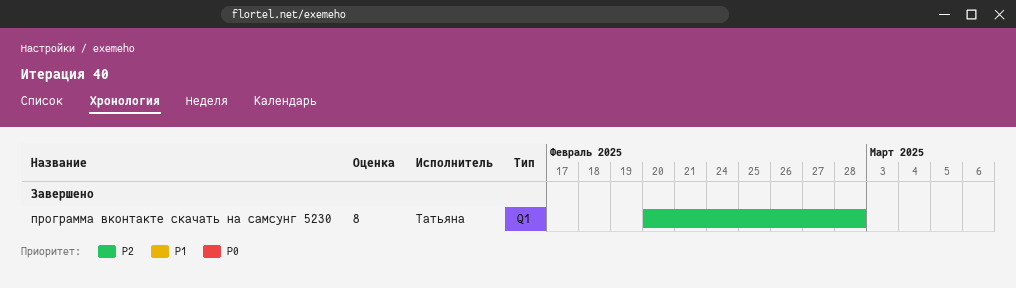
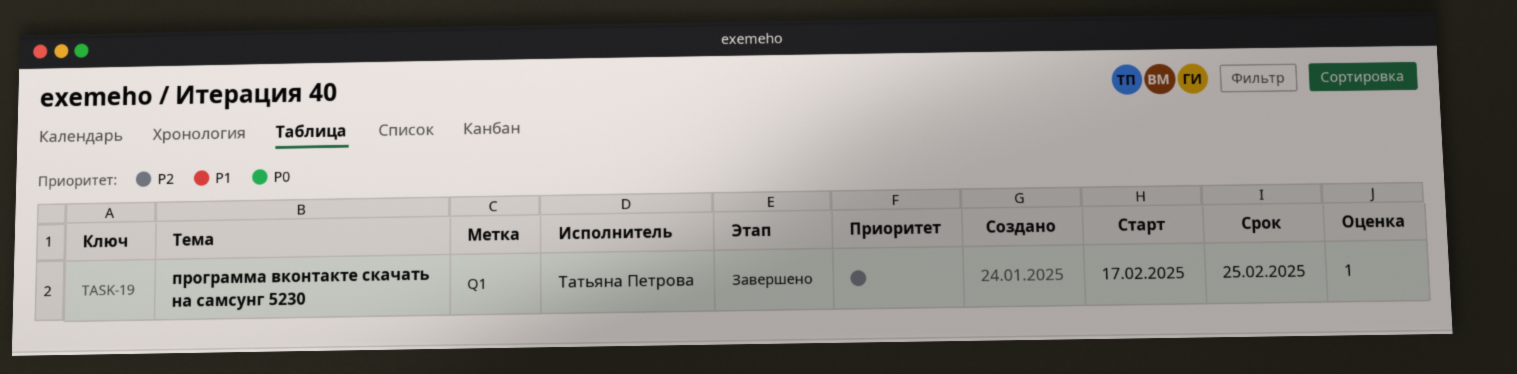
программа вконтакте скачать на самсунг 5230, estimate: 8 -> 1
программа вконтакте скачать на самсунг 5230, start: Feb 20 -> Feb 17
программа вконтакте скачать на самсунг 5230, due: Feb 28 -> Feb 25

